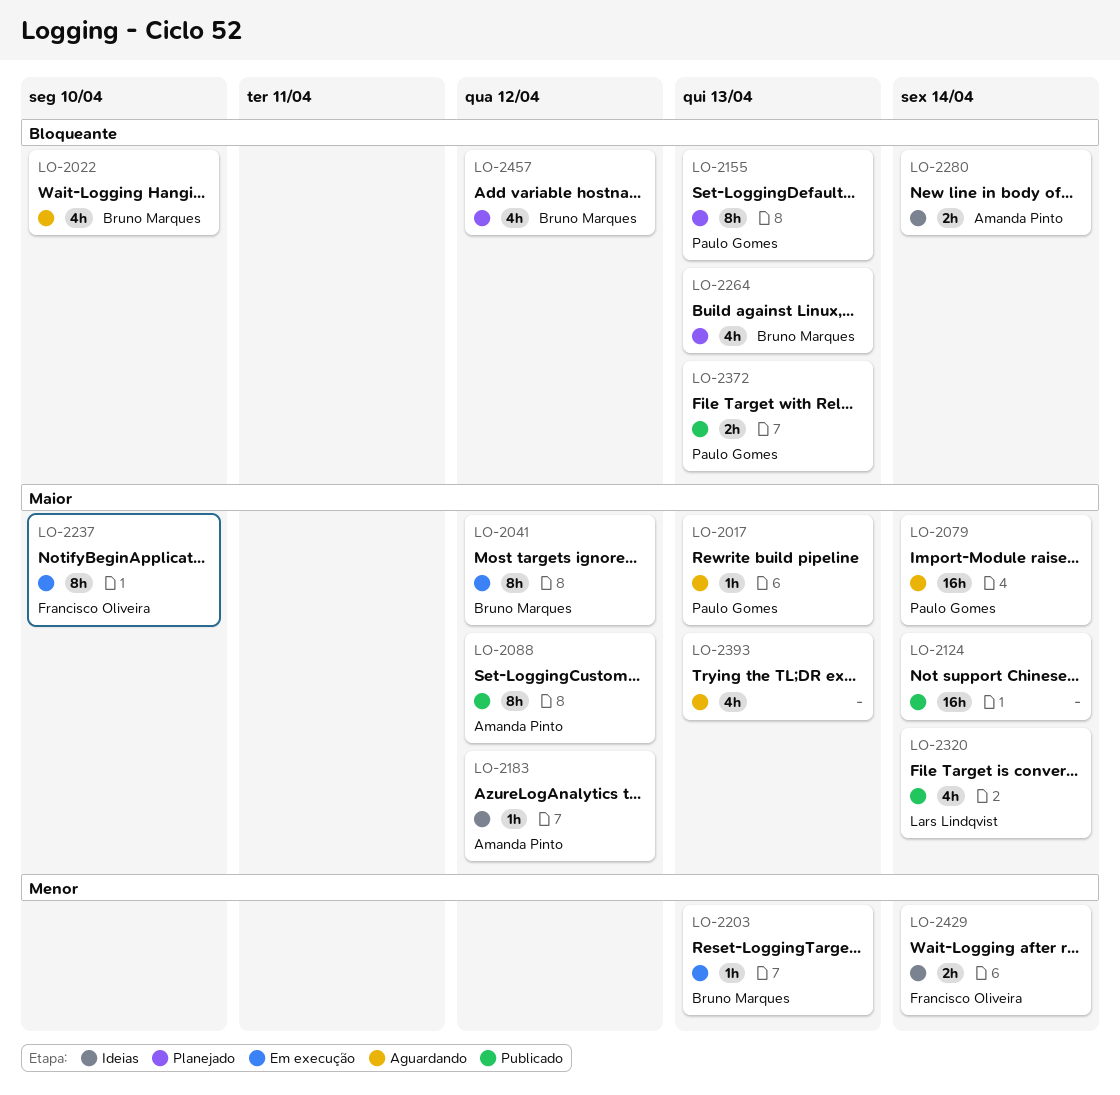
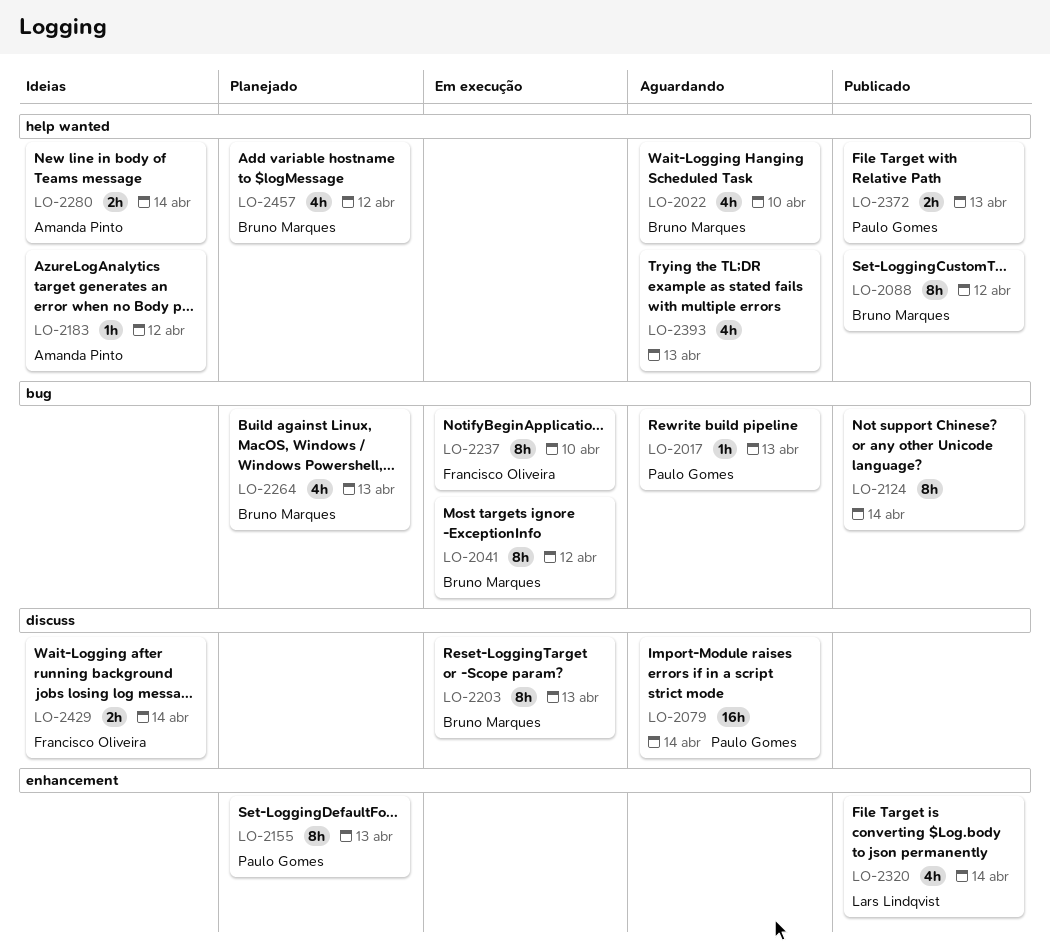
LO-2088, owner: Amanda Pinto -> Bruno Marques
LO-2124, estimate: 16h -> 8h
LO-2203, estimate: 1h -> 8h

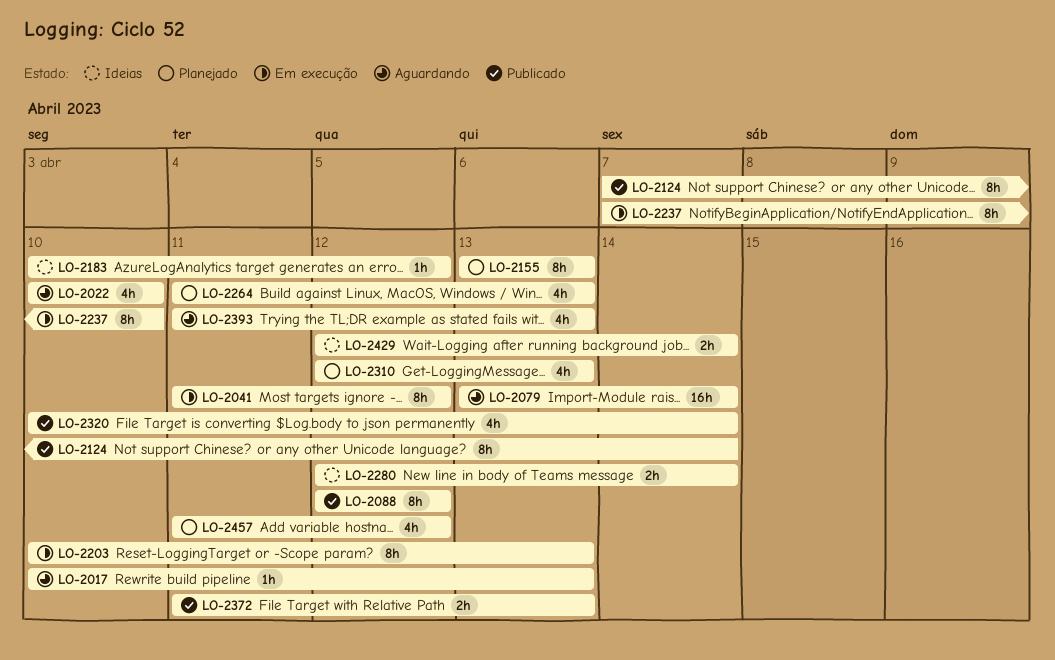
LO-2310: none -> present

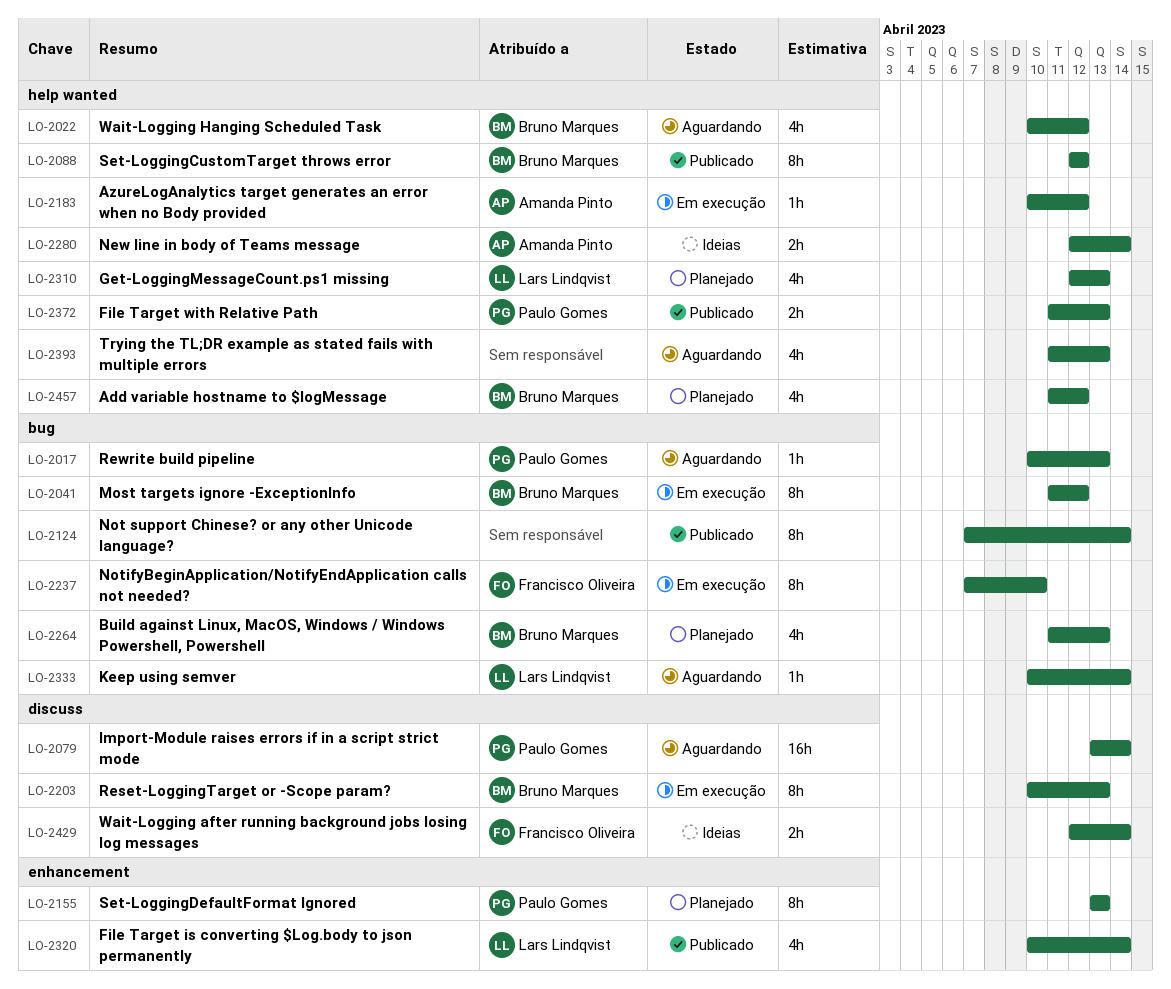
LO-2022, due: Apr 10 -> Apr 12
LO-2183, status: Ideias -> Em execução
LO-2333: none -> present

